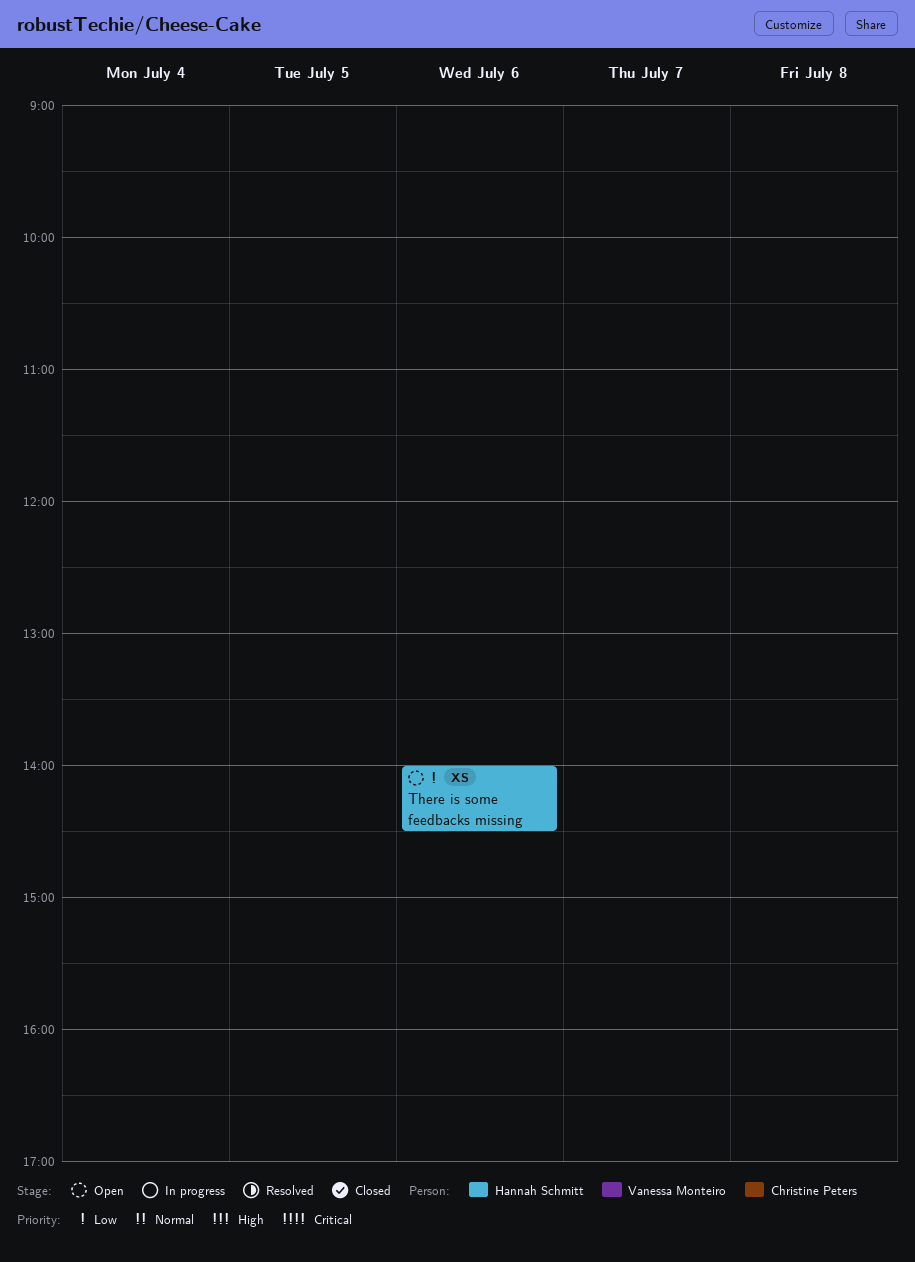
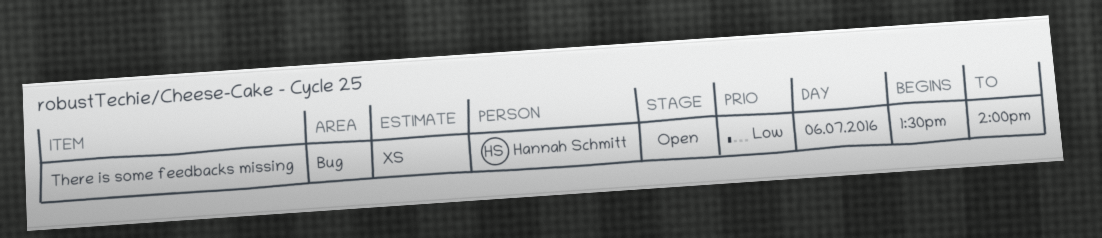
There is some feedbacks missing, begins: 14:00 -> 13:30
There is some feedbacks missing, ends: 14:30 -> 14:00

